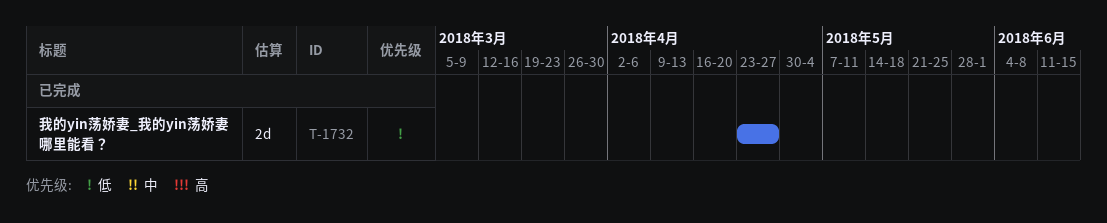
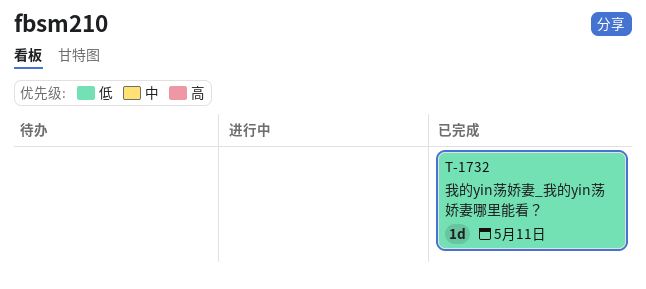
T-1732, estimate: 2d -> 1d
T-1732, due: Apr 27 -> May 11

